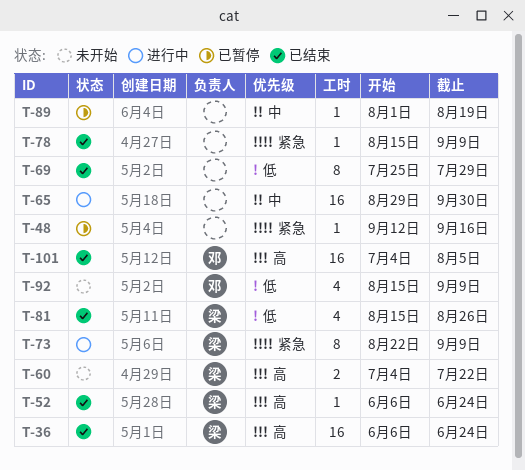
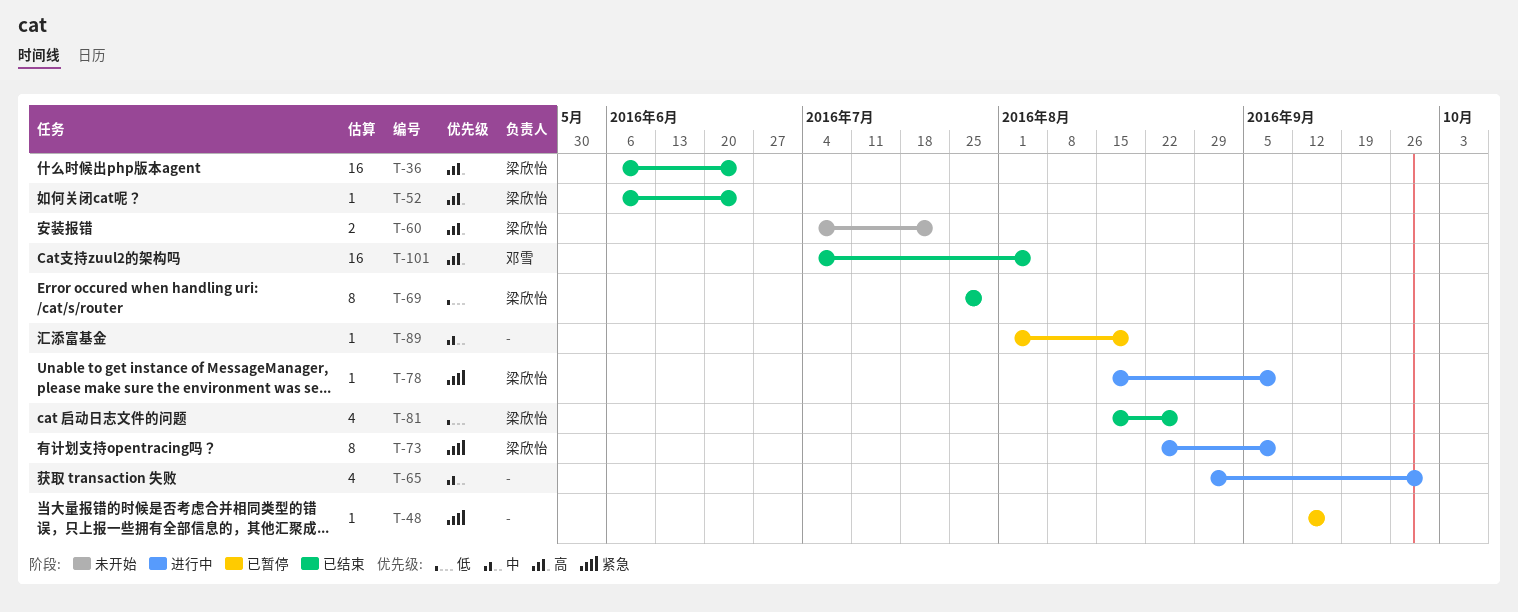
T-65, estimate: 16 -> 4
T-69, owner: none -> 梁欣怡
T-78, status: 已结束 -> 进行中
T-78, owner: none -> 梁欣怡
T-92: present -> none

